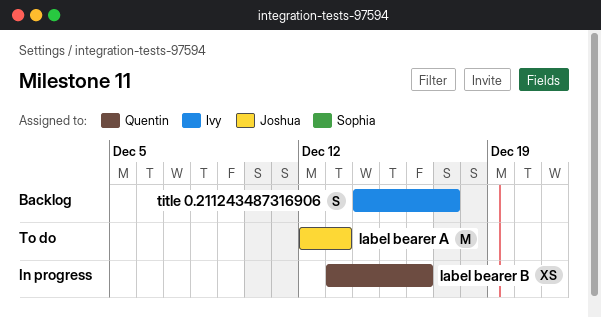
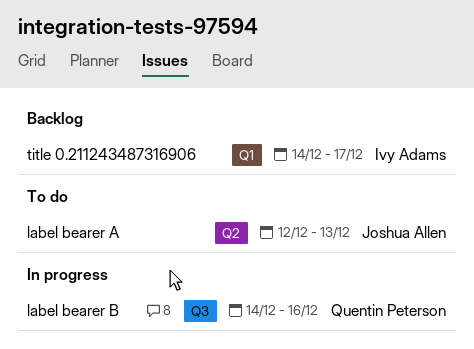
label bearer B, start: Dec 13 -> Dec 14

